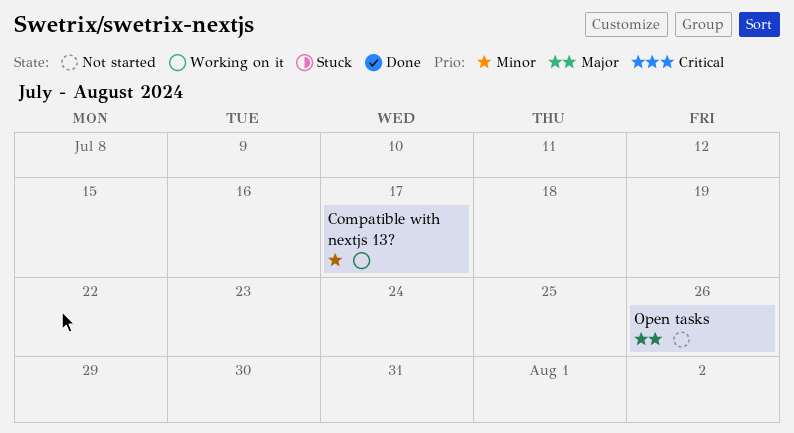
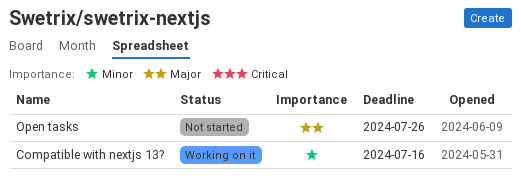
Compatible with nextjs 13?, due: Jul 17 -> Jul 16

